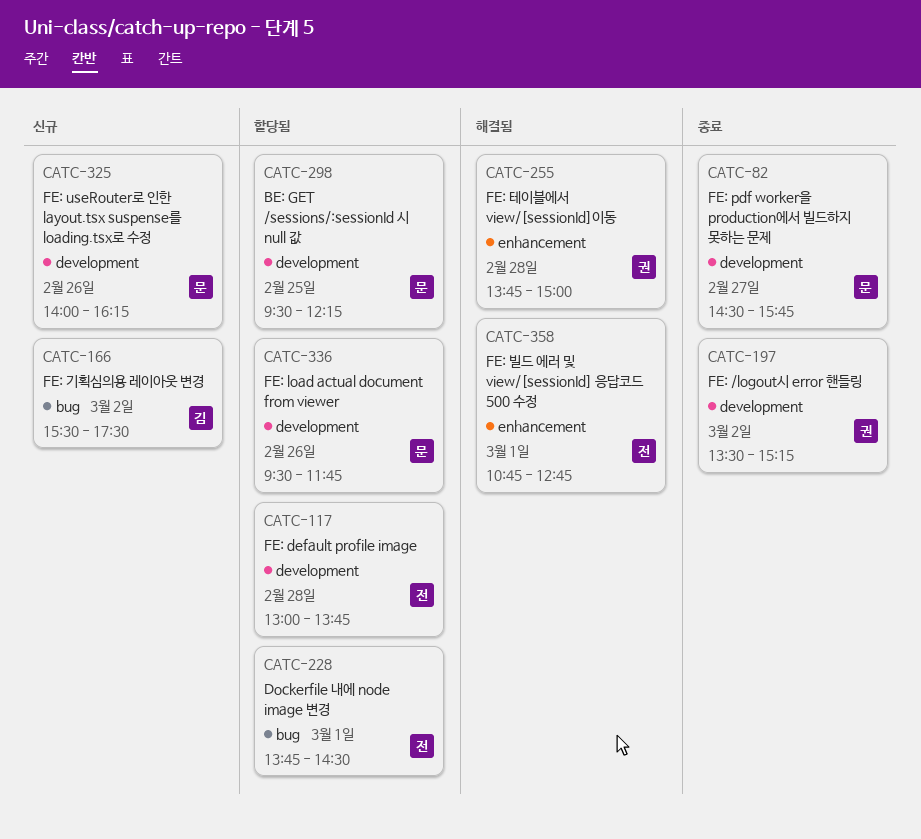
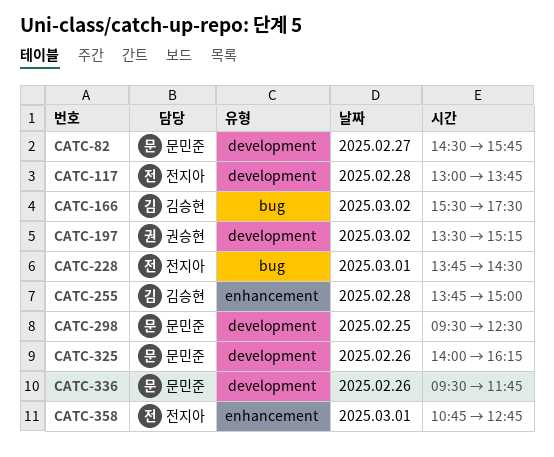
CATC-255, owner: 권승현 -> 김승현
CATC-298, ends: 12:15 -> 12:30

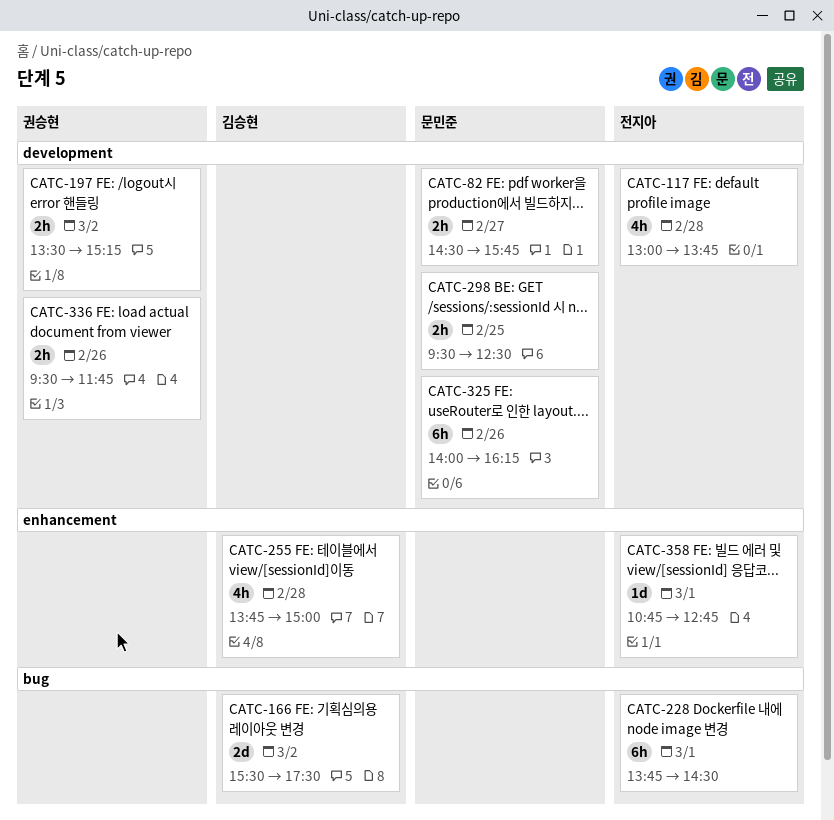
CATC-336, owner: 문민준 -> 권승현

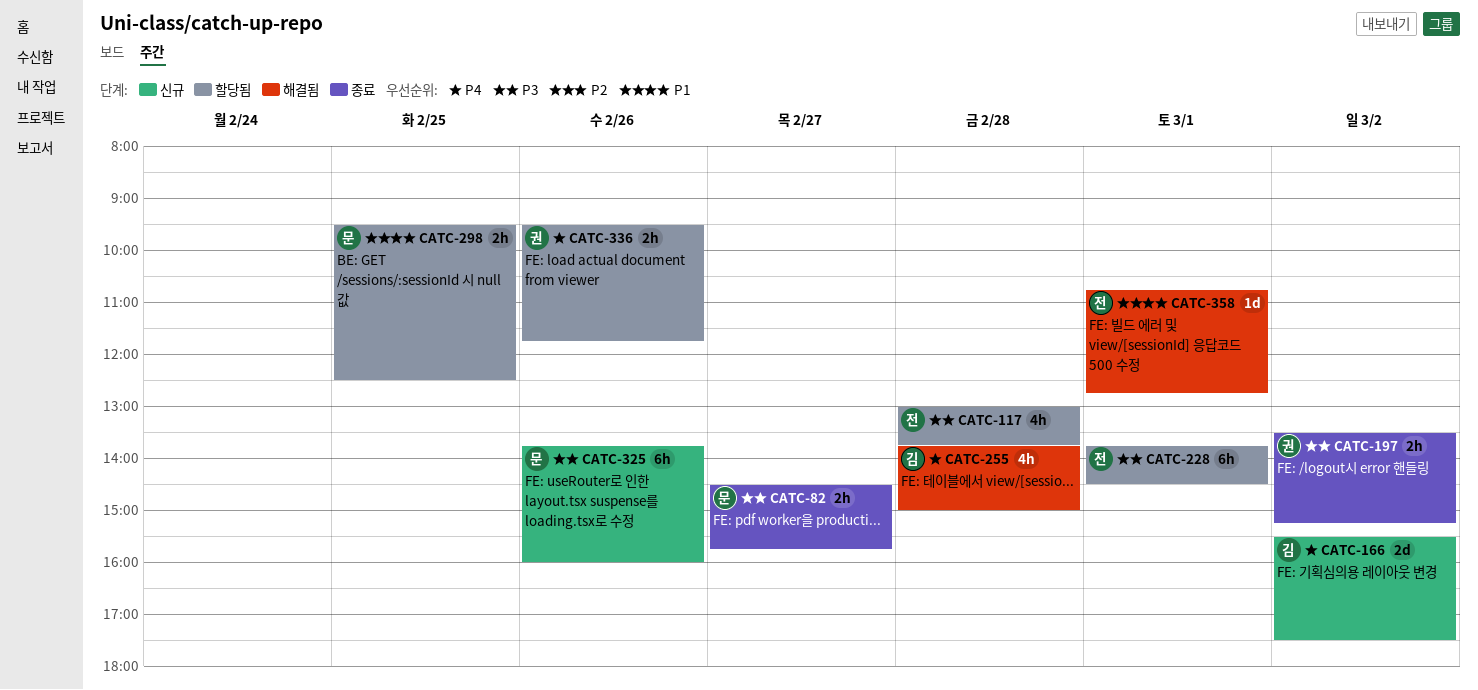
CATC-325, begins: 14:00 -> 13:45
CATC-325, ends: 16:15 -> 16:00

